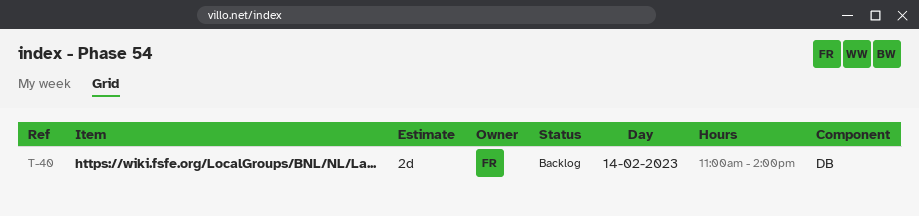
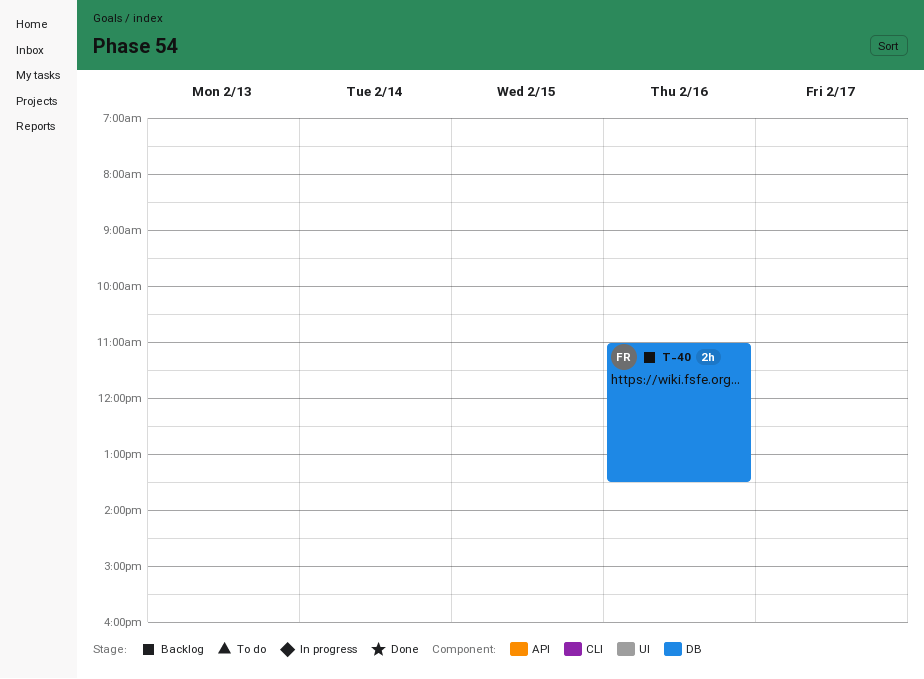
T-40, estimate: 2d -> 2h
T-40, day: Feb 14 -> Feb 16
T-40, ends: 14:00 -> 13:30

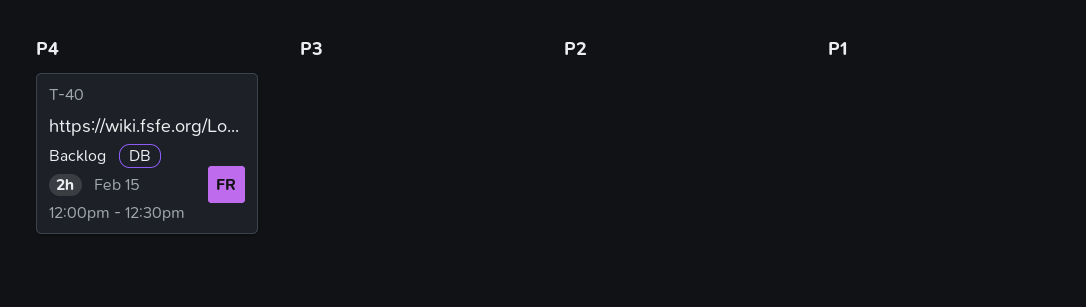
T-40, day: Feb 16 -> Feb 15
T-40, begins: 11:00 -> 12:00
T-40, ends: 13:30 -> 12:30

